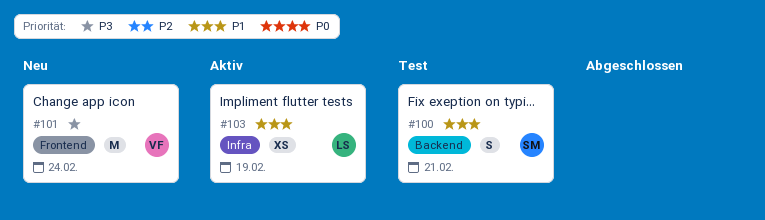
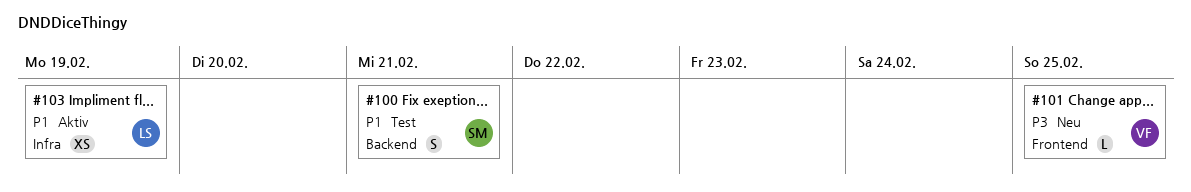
#101, estimate: M -> L
#101, due: Feb 24 -> Feb 25

